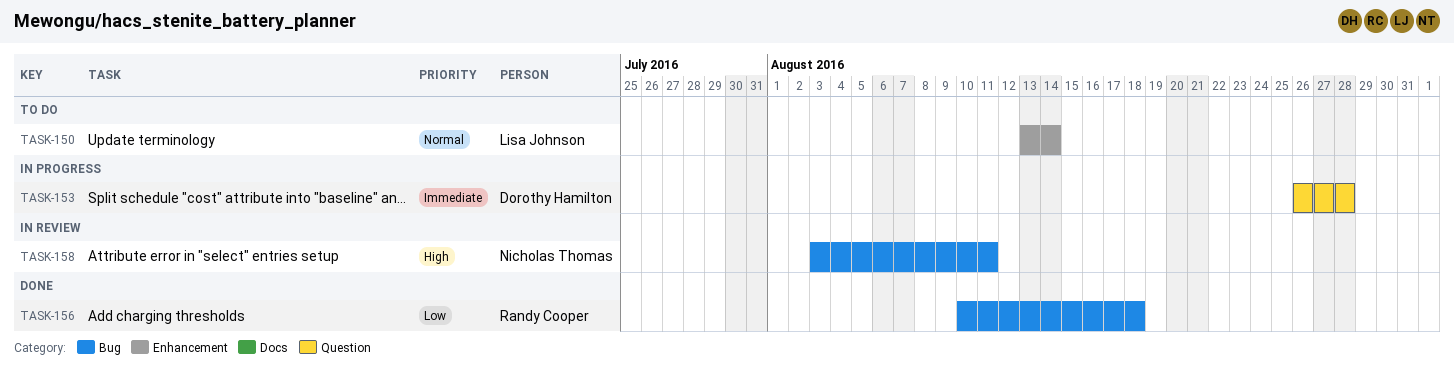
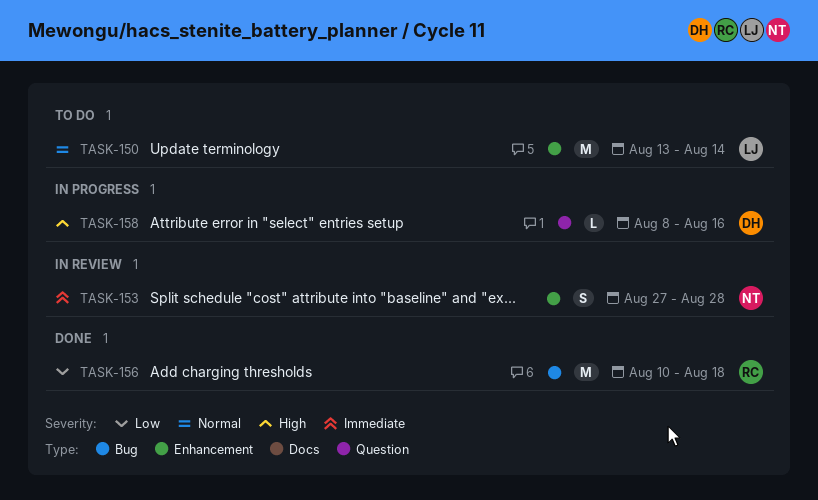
TASK-153, status: In progress -> In review
TASK-153, owner: Dorothy Hamilton -> Nicholas Thomas
TASK-153, label: Question -> Enhancement
TASK-153, start: Aug 26 -> Aug 27
TASK-158, status: In review -> In progress
TASK-158, owner: Nicholas Thomas -> Dorothy Hamilton
TASK-158, label: Bug -> Question
TASK-158, start: Aug 3 -> Aug 8
TASK-158, due: Aug 11 -> Aug 16

